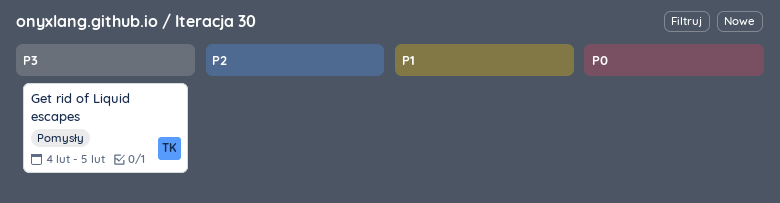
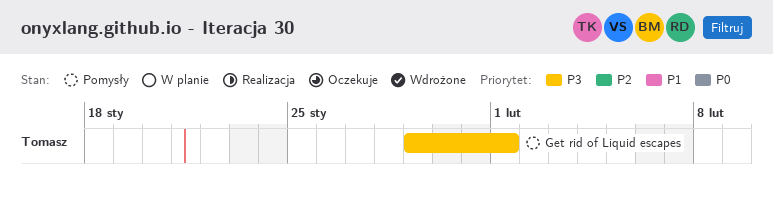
Get rid of Liquid escapes, start: Feb 4 -> Jan 29
Get rid of Liquid escapes, due: Feb 5 -> Feb 1

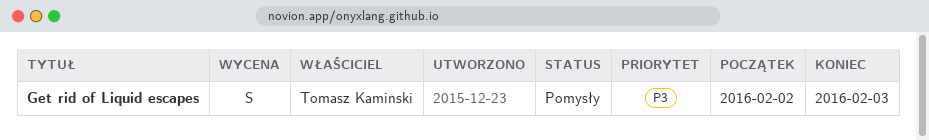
Get rid of Liquid escapes, start: Jan 29 -> Feb 2
Get rid of Liquid escapes, due: Feb 1 -> Feb 3

